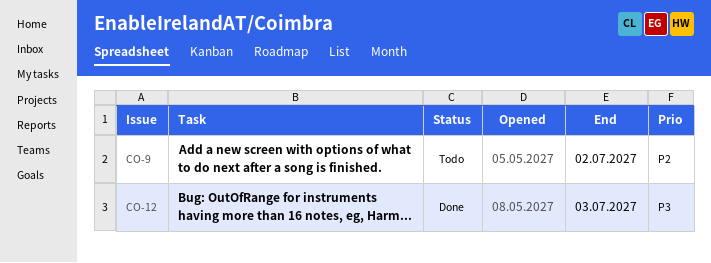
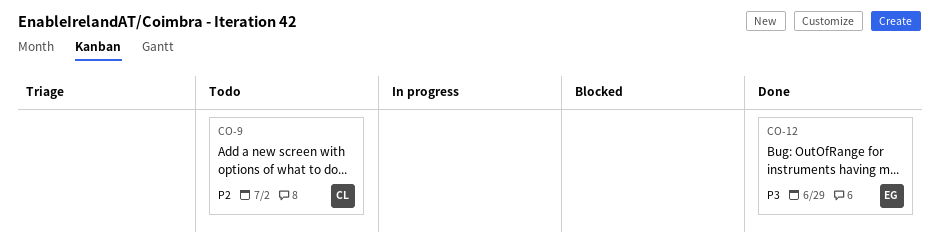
CO-12, due: Jul 3 -> Jun 29

